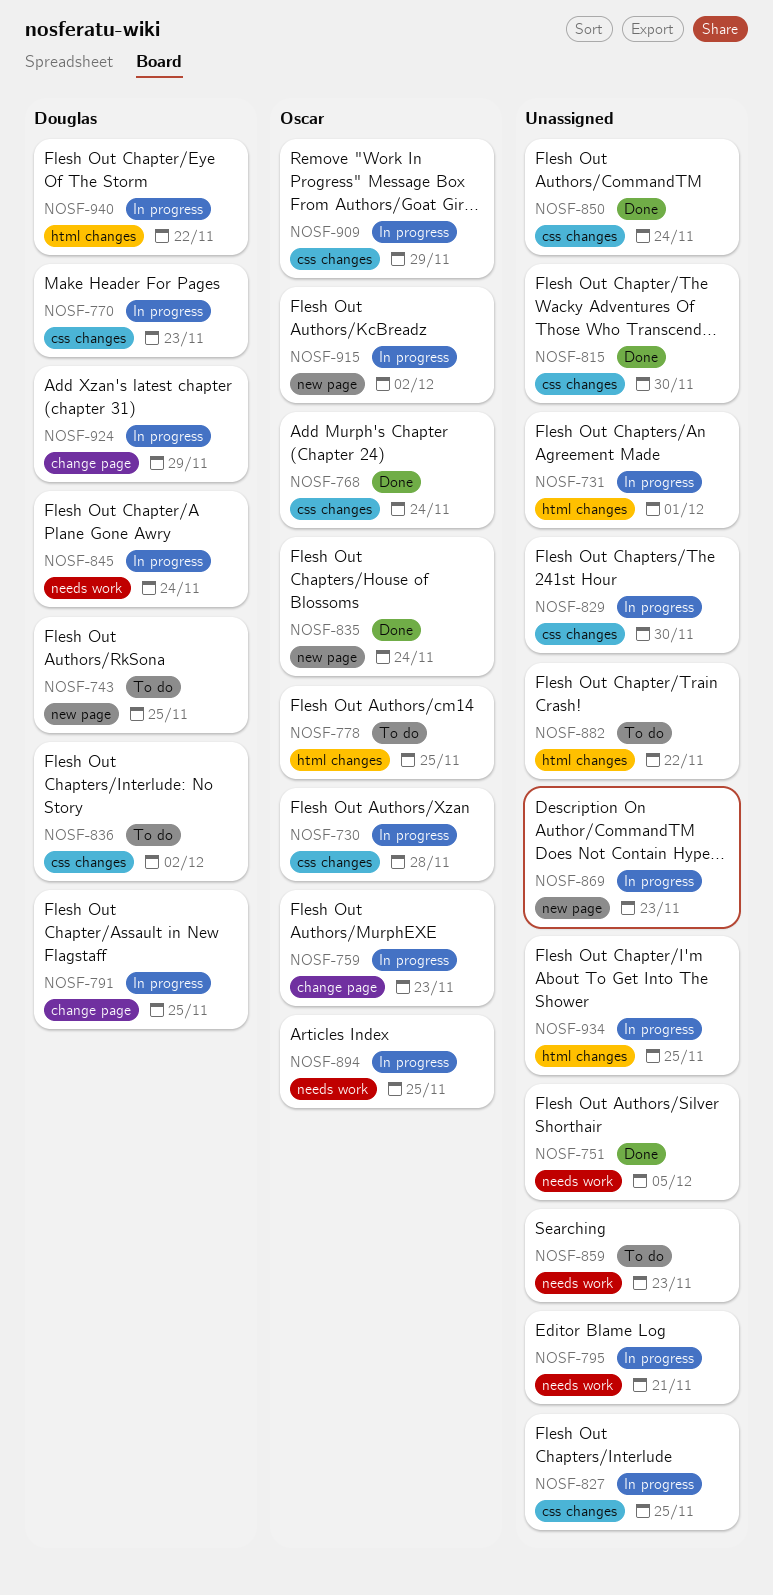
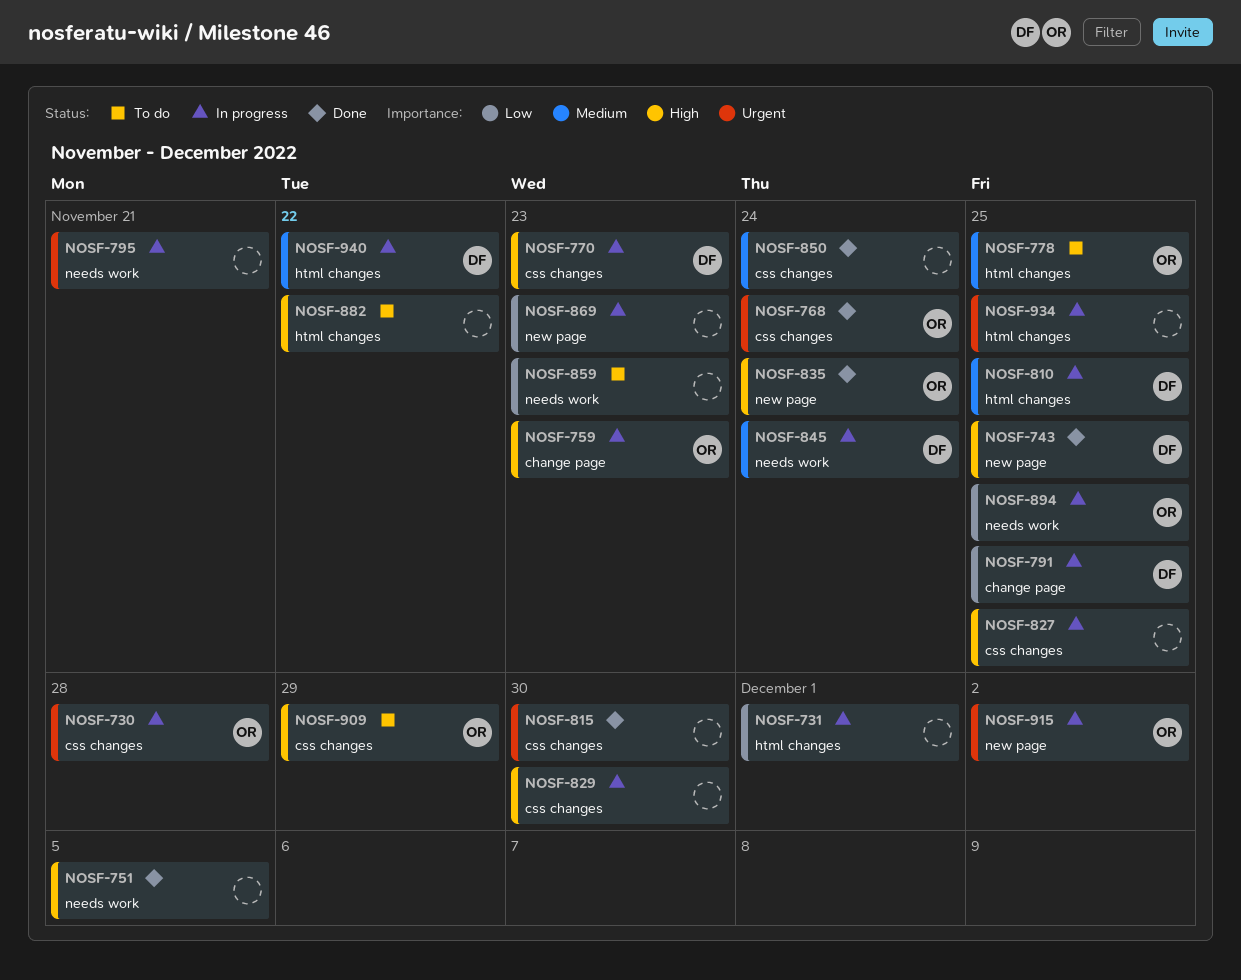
NOSF-743, status: To do -> Done
NOSF-810: none -> present
NOSF-836: present -> none
NOSF-909, status: In progress -> To do
NOSF-924: present -> none

